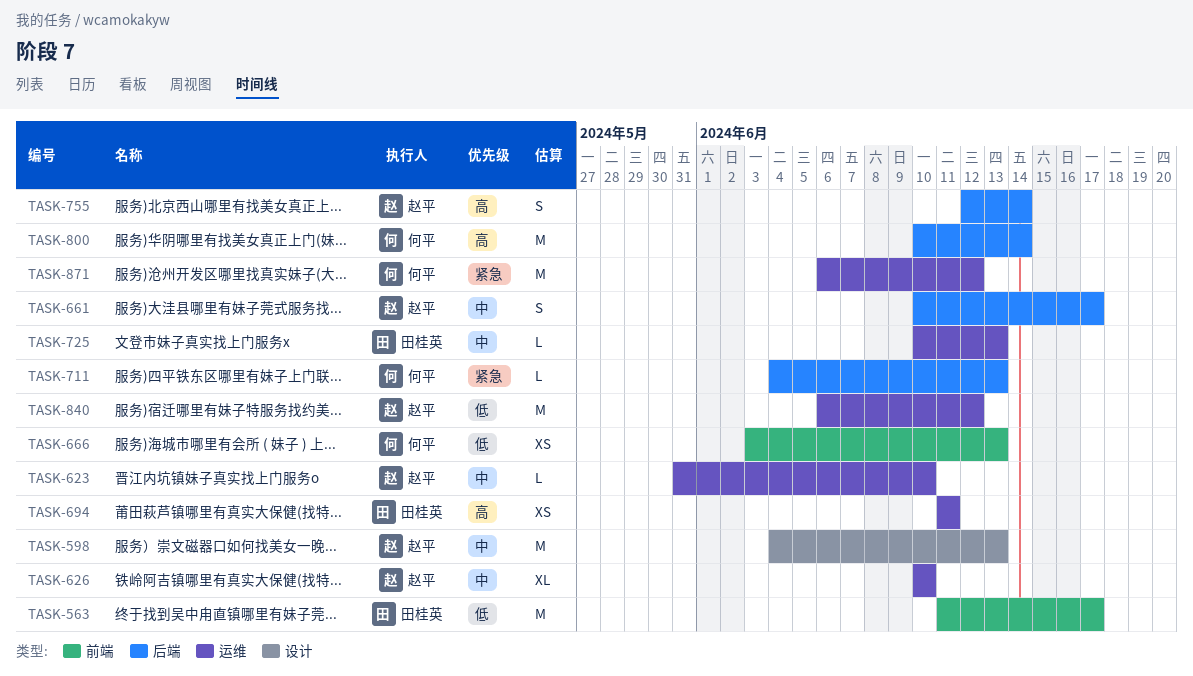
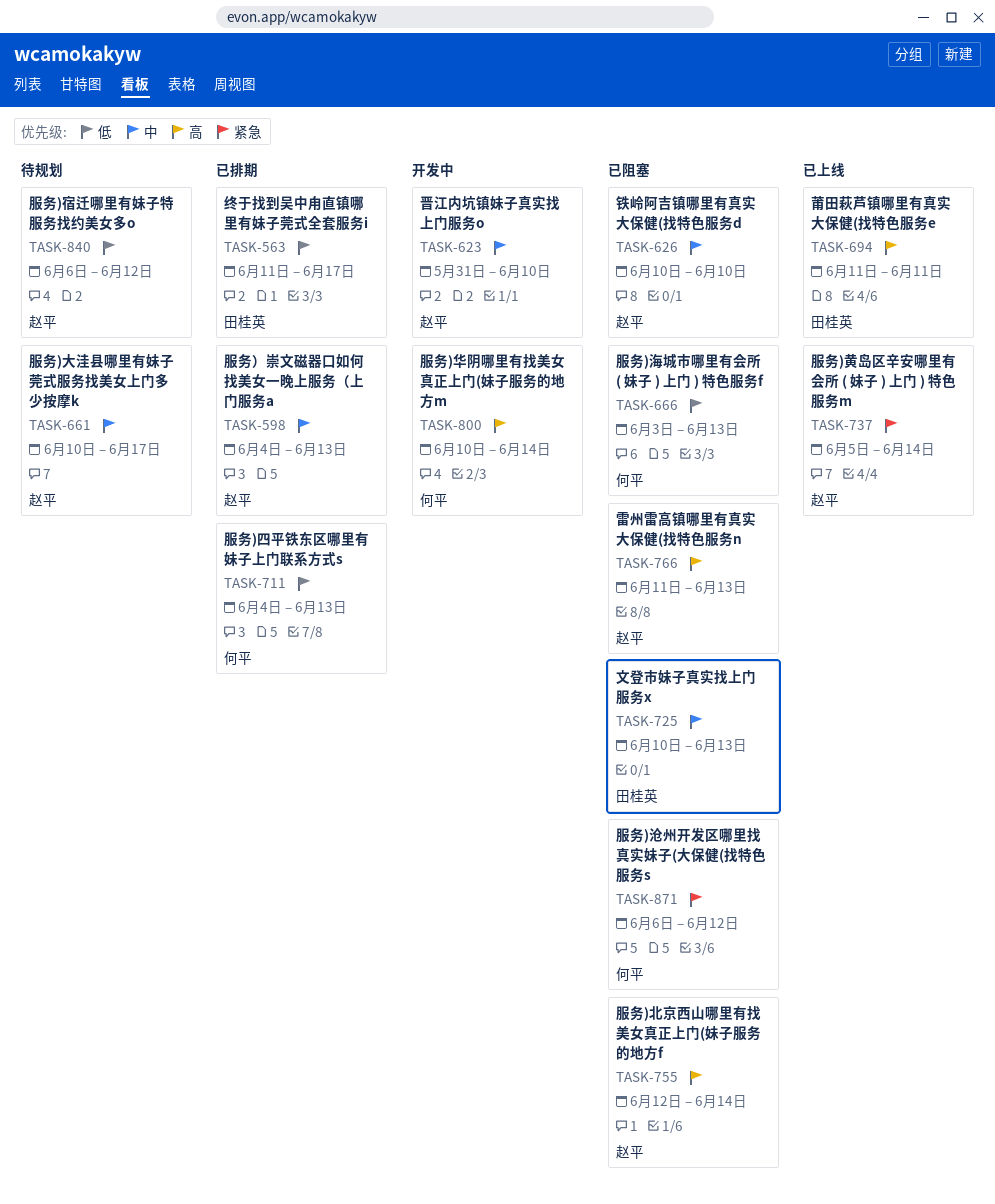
TASK-711, priority: 紧急 -> 低
TASK-737: none -> present
TASK-766: none -> present

